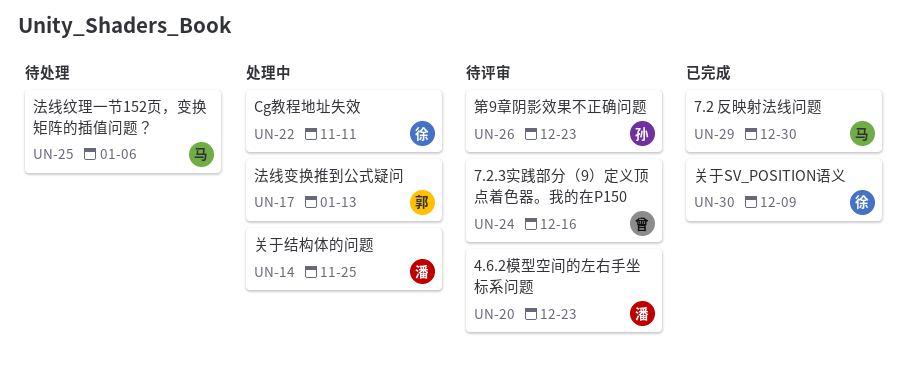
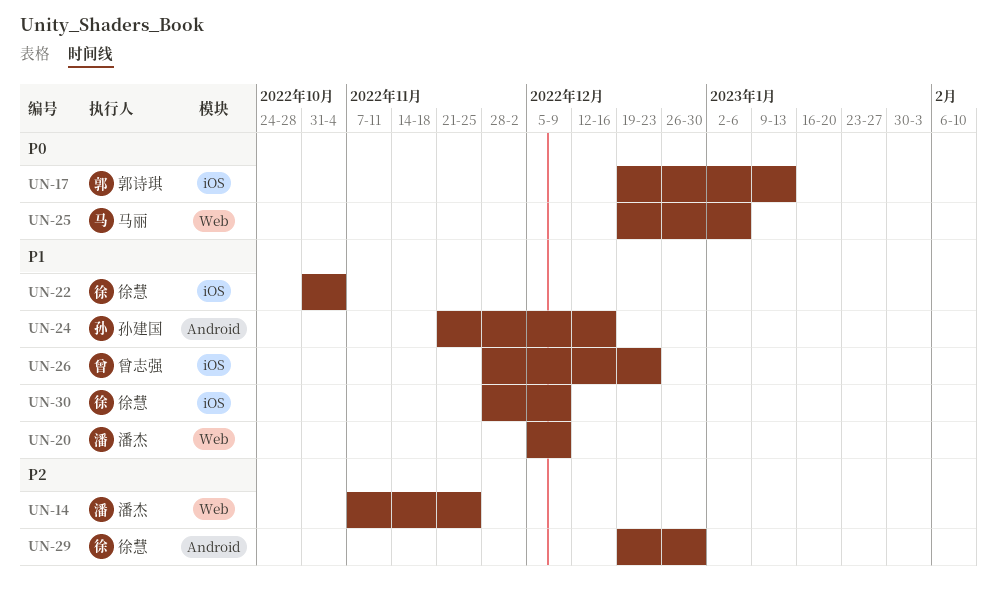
UN-20, due: Dec 23 -> Dec 9
UN-22, due: Nov 11 -> Nov 4
UN-24, owner: 曾志强 -> 孙建国
UN-26, owner: 孙建国 -> 曾志强
UN-29, owner: 马丽 -> 徐慧

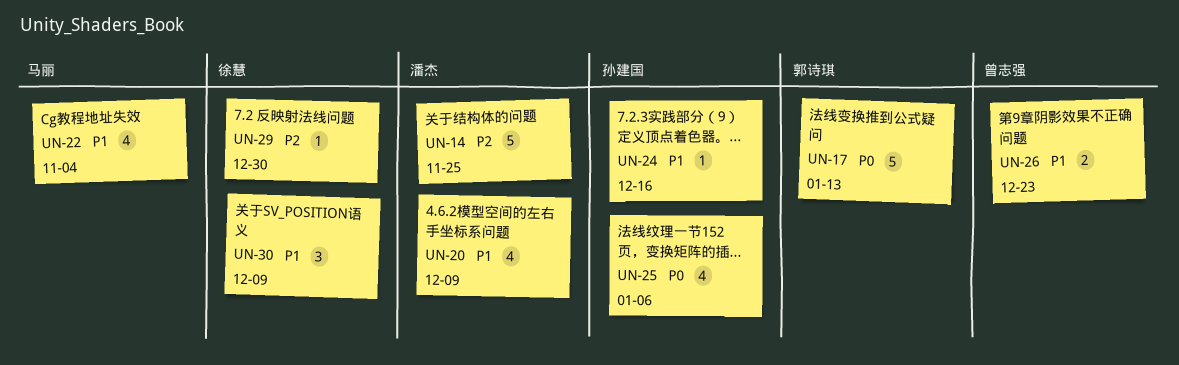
UN-22, owner: 徐慧 -> 马丽
UN-25, owner: 马丽 -> 孙建国

